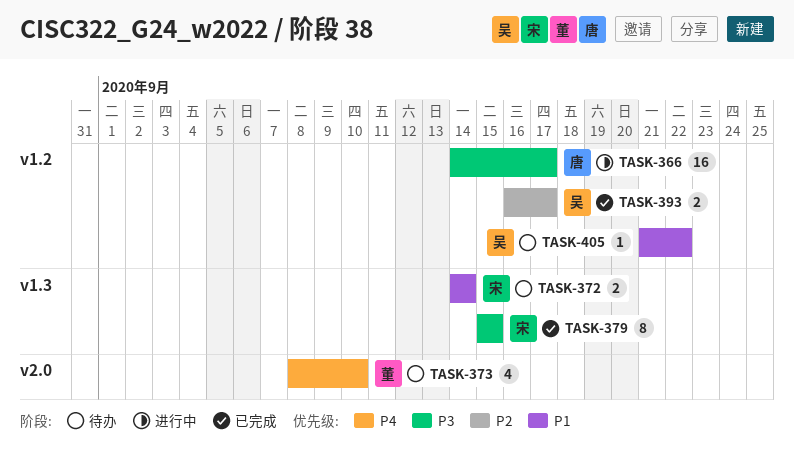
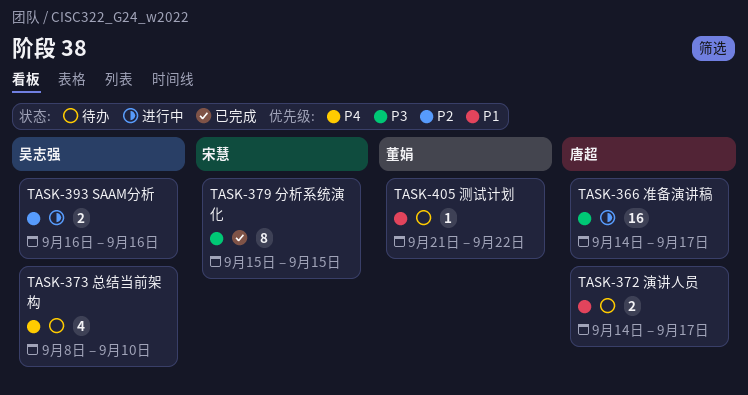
TASK-372, owner: 宋慧 -> 唐超
TASK-372, due: Sep 14 -> Sep 17
TASK-373, owner: 董娟 -> 吴志强
TASK-393, status: 已完成 -> 进行中
TASK-393, due: Sep 17 -> Sep 16
TASK-405, owner: 吴志强 -> 董娟

